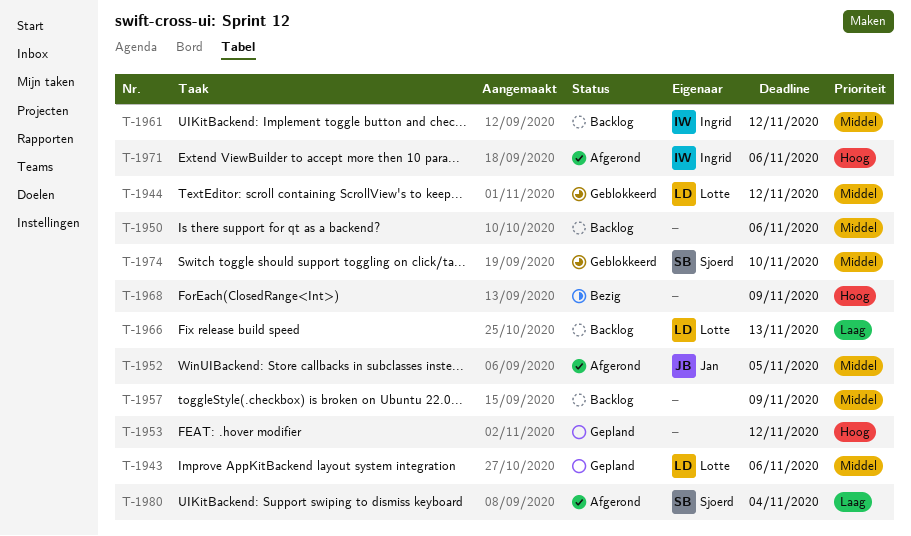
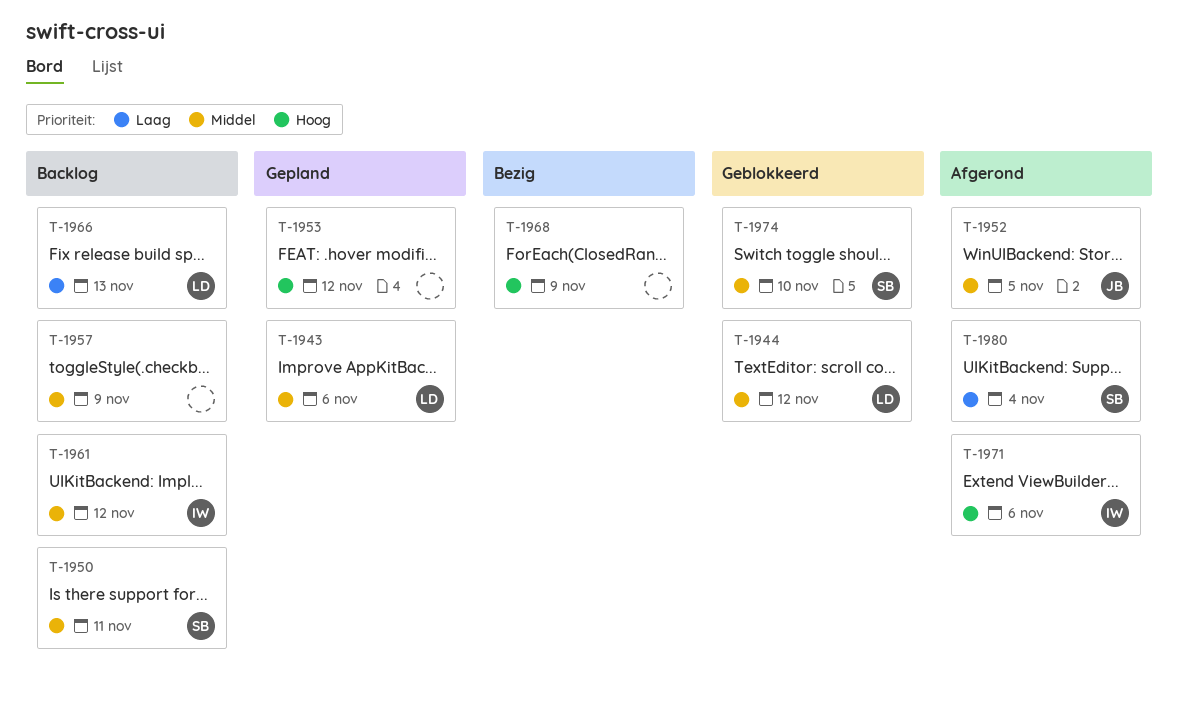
T-1950, owner: none -> Sjoerd
T-1950, due: Nov 6 -> Nov 11

